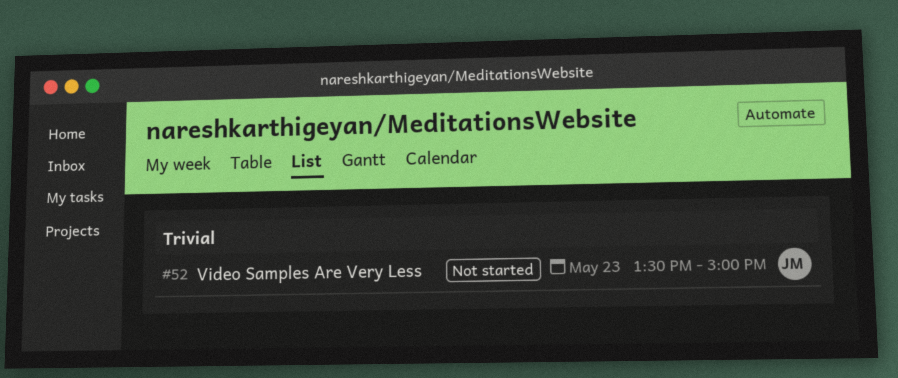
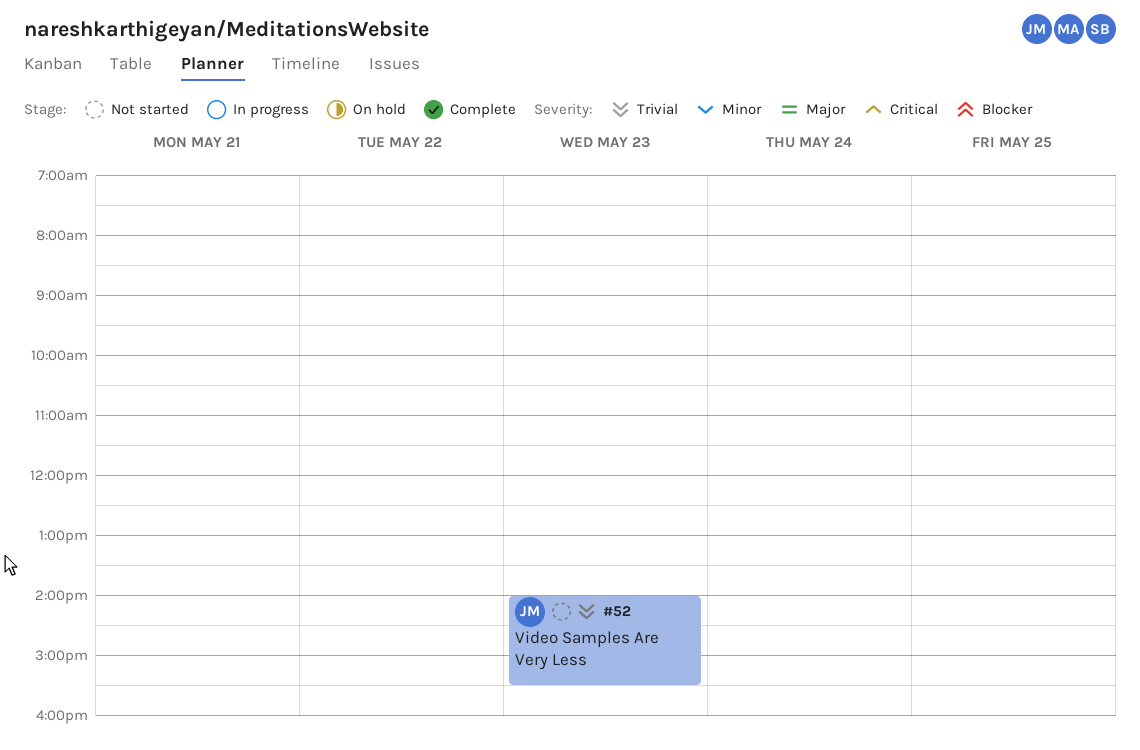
#52, begins: 13:30 -> 14:00
#52, ends: 15:00 -> 15:30

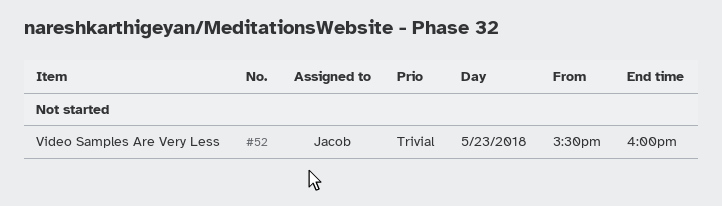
#52, begins: 14:00 -> 15:30
#52, ends: 15:30 -> 16:00

